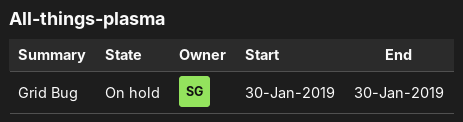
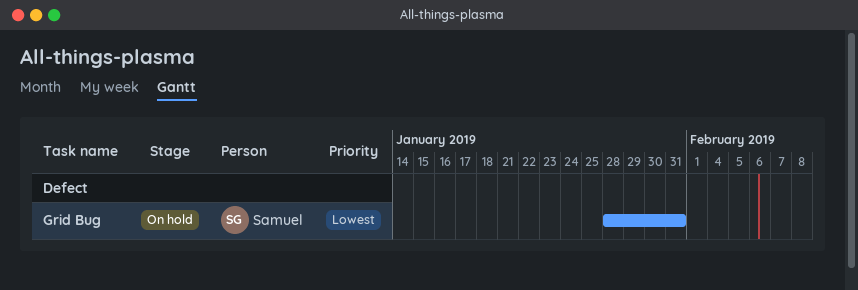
Grid Bug, start: Jan 30 -> Jan 28
Grid Bug, due: Jan 30 -> Jan 31

